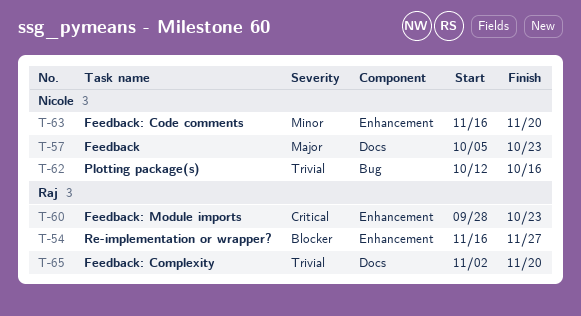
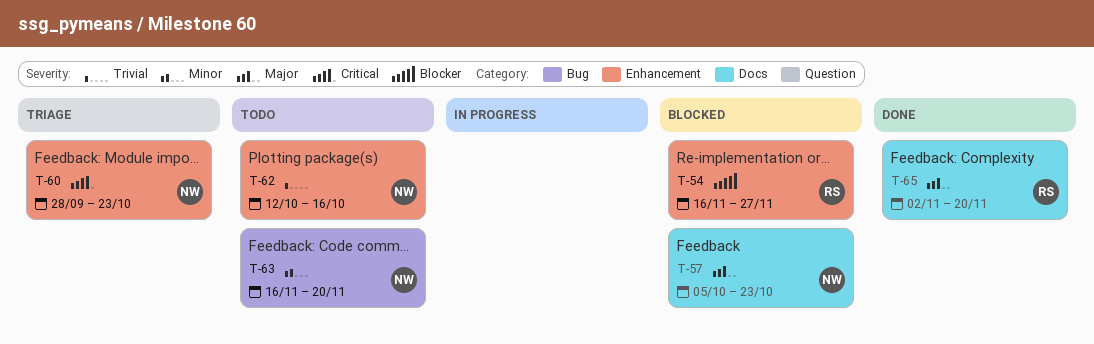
T-60, owner: Raj -> Nicole
T-62, label: Bug -> Enhancement
T-63, label: Enhancement -> Bug
T-65, priority: Trivial -> Major

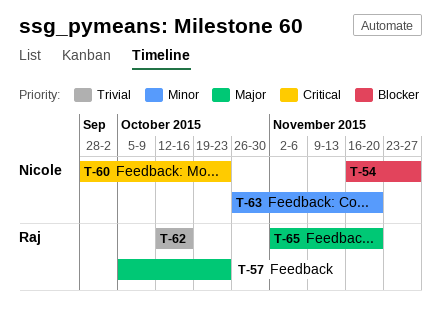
T-54, owner: Raj -> Nicole
T-57, owner: Nicole -> Raj
T-62, owner: Nicole -> Raj
T-63, start: Nov 16 -> Oct 26

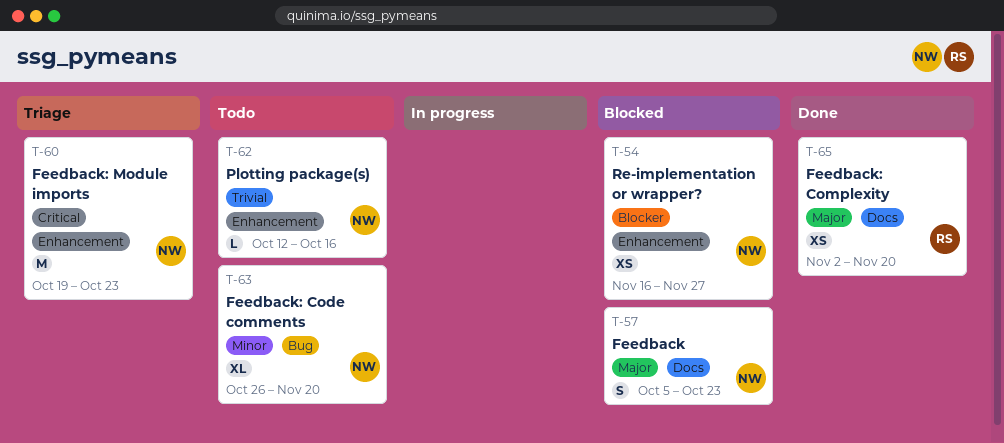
T-57, owner: Raj -> Nicole
T-60, start: Sep 28 -> Oct 19
T-62, owner: Raj -> Nicole

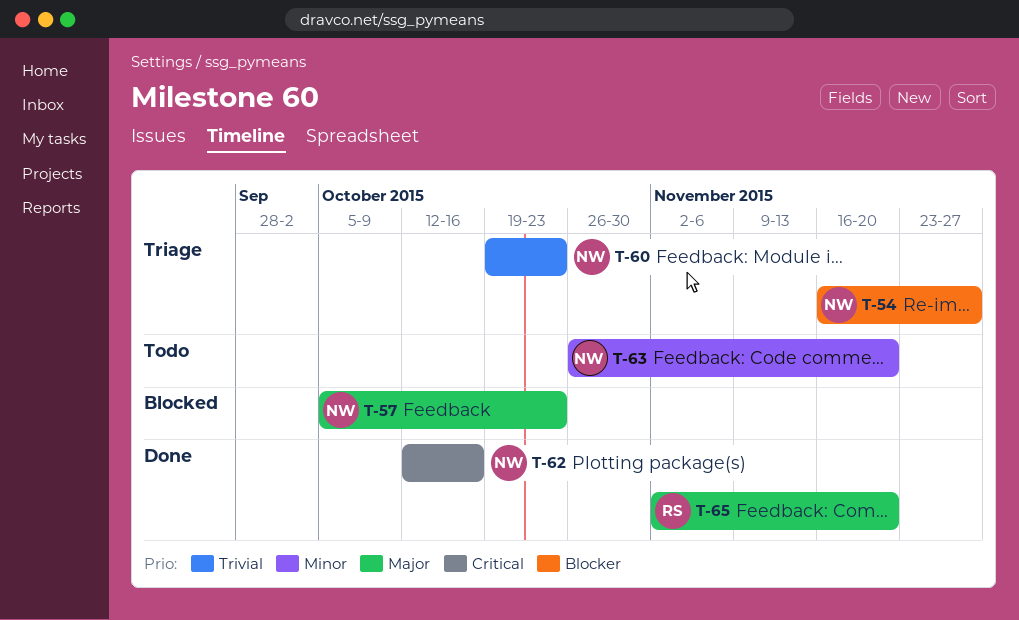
T-54, status: Blocked -> Triage
T-60, priority: Critical -> Trivial
T-62, status: Todo -> Done
T-62, priority: Trivial -> Critical

